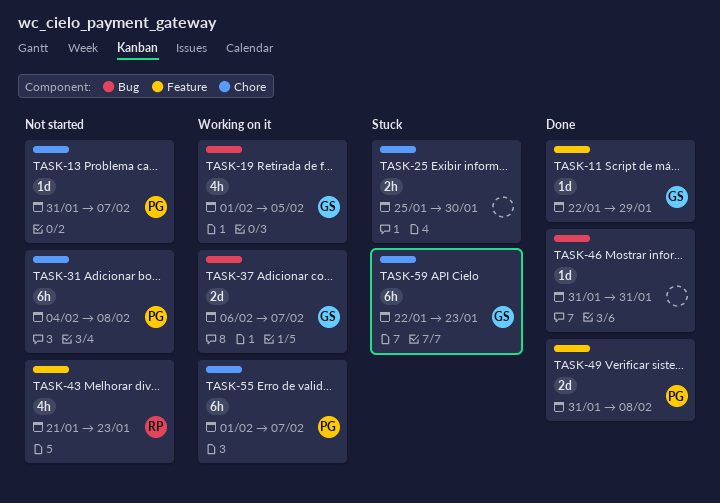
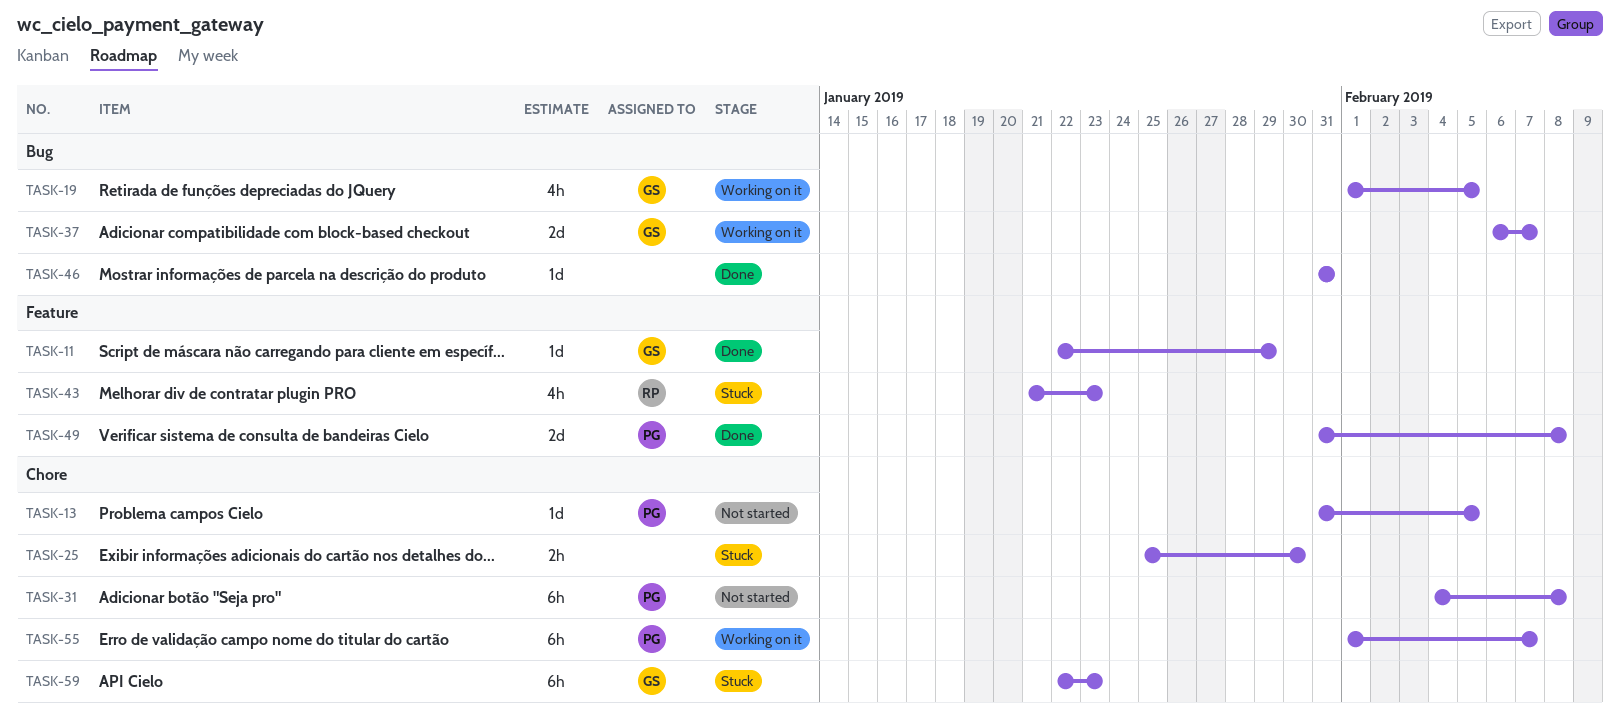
TASK-13, due: Feb 7 -> Feb 5
TASK-43, status: Not started -> Stuck

